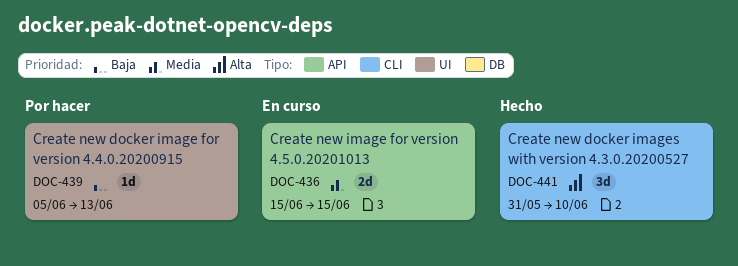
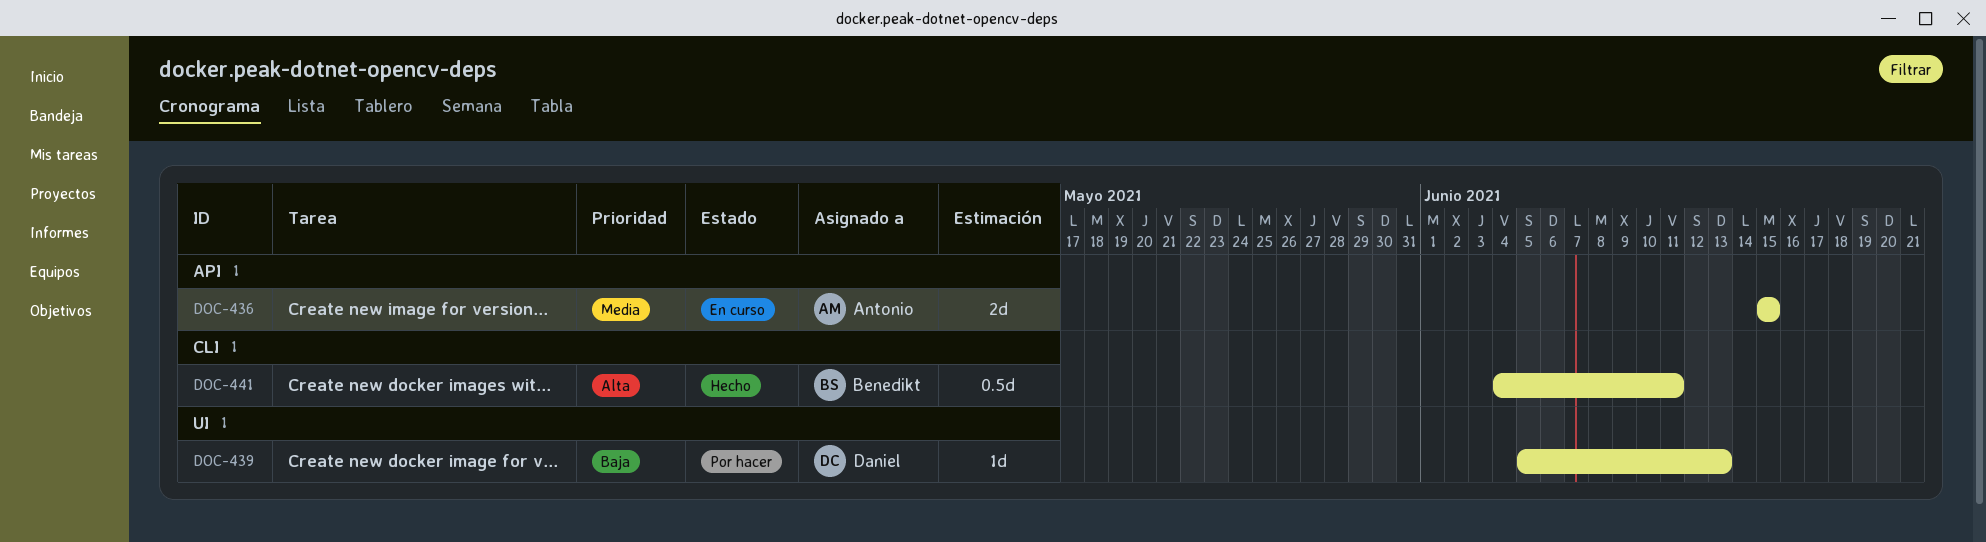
DOC-441, estimate: 3d -> 0.5d
DOC-441, start: May 31 -> Jun 4
DOC-441, due: Jun 10 -> Jun 11

